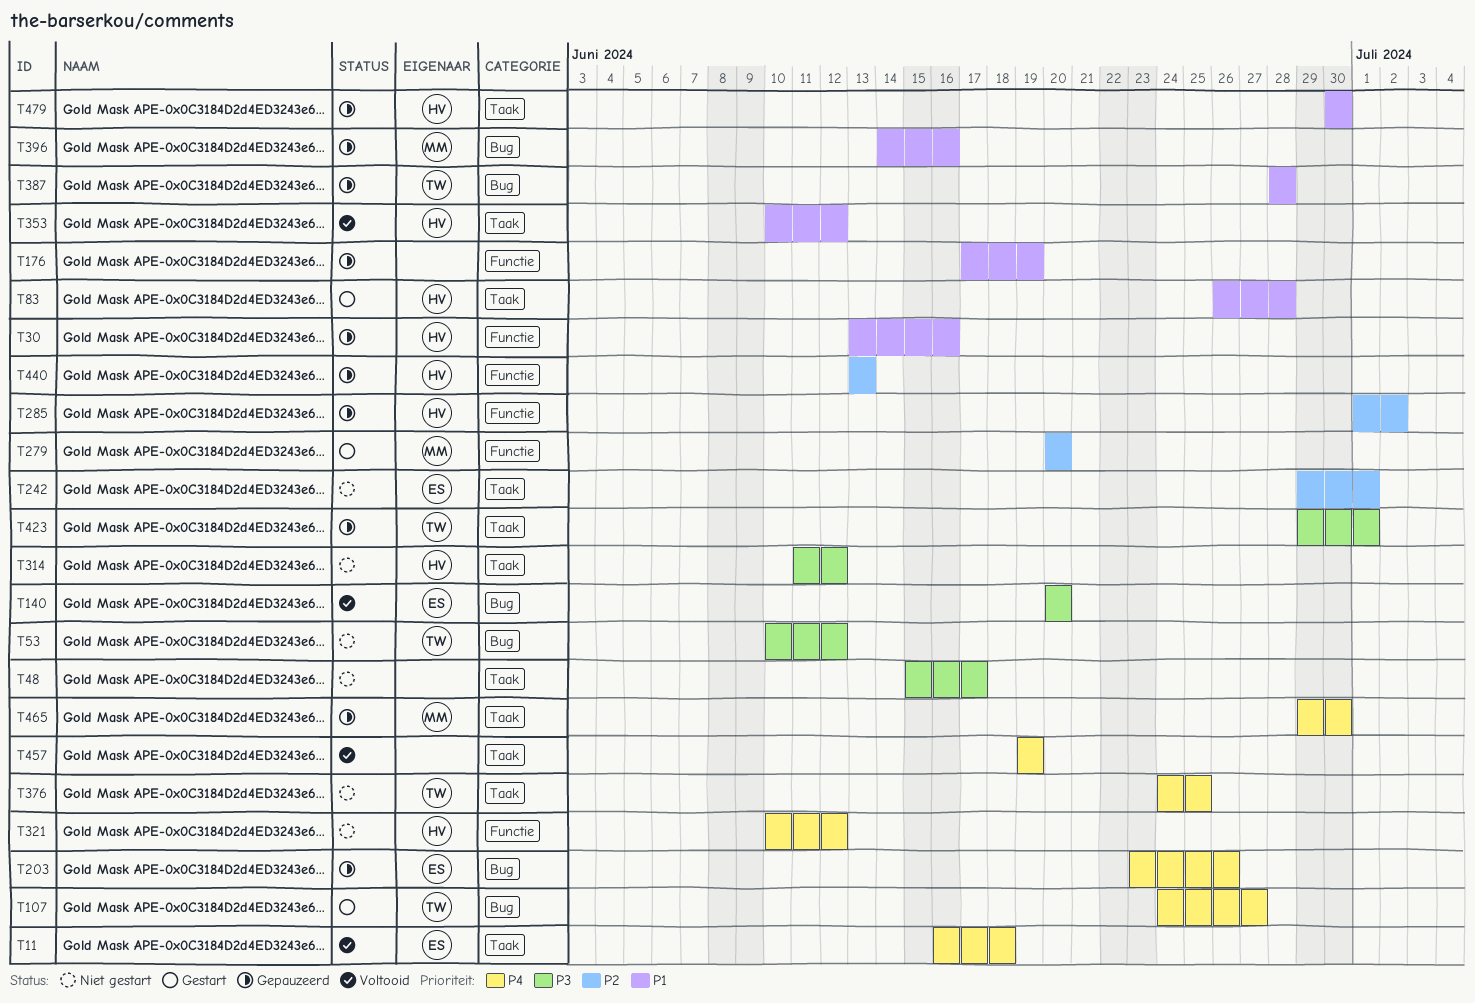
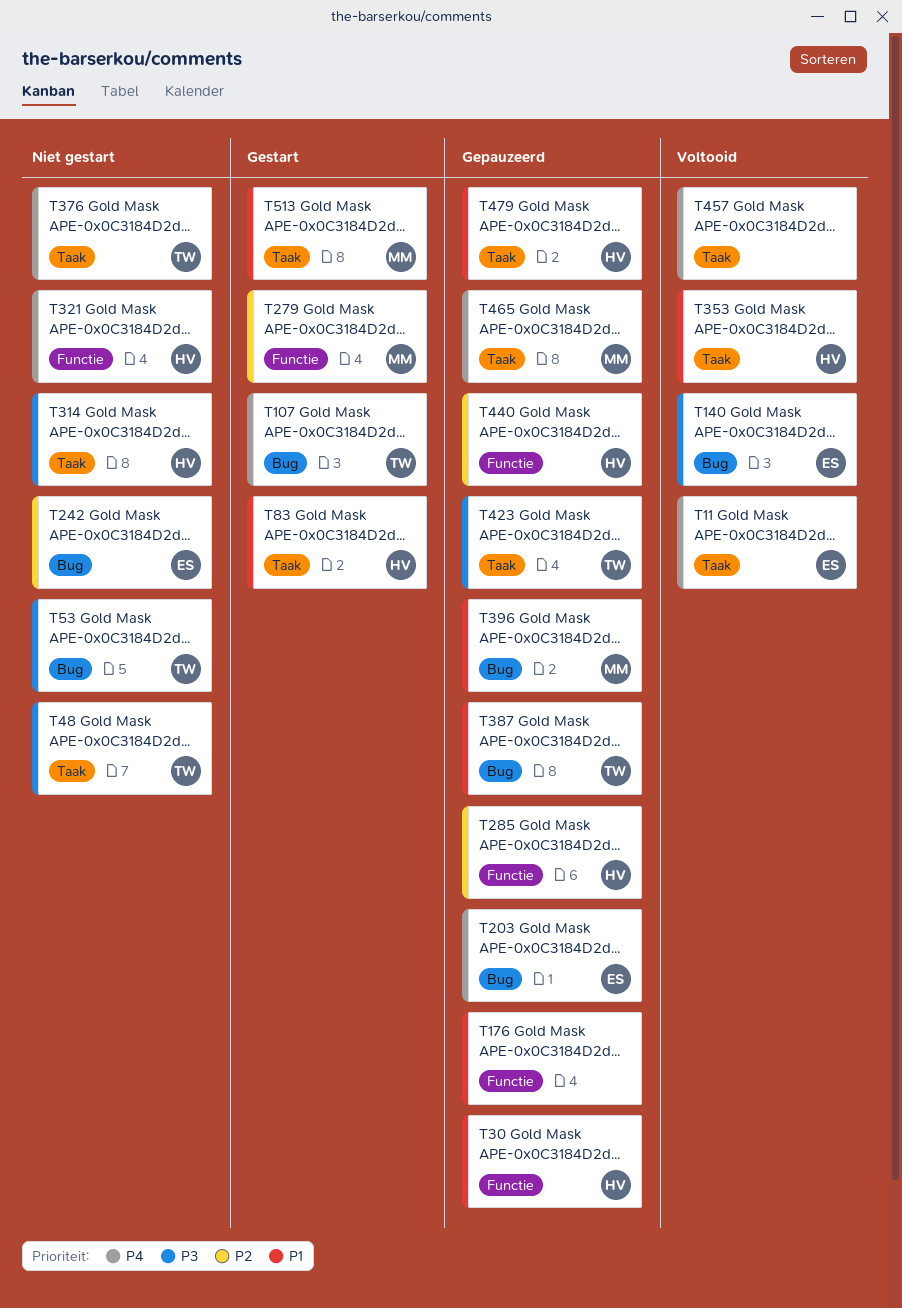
T48, owner: none -> TW
T242, label: Taak -> Bug
T513: none -> present

